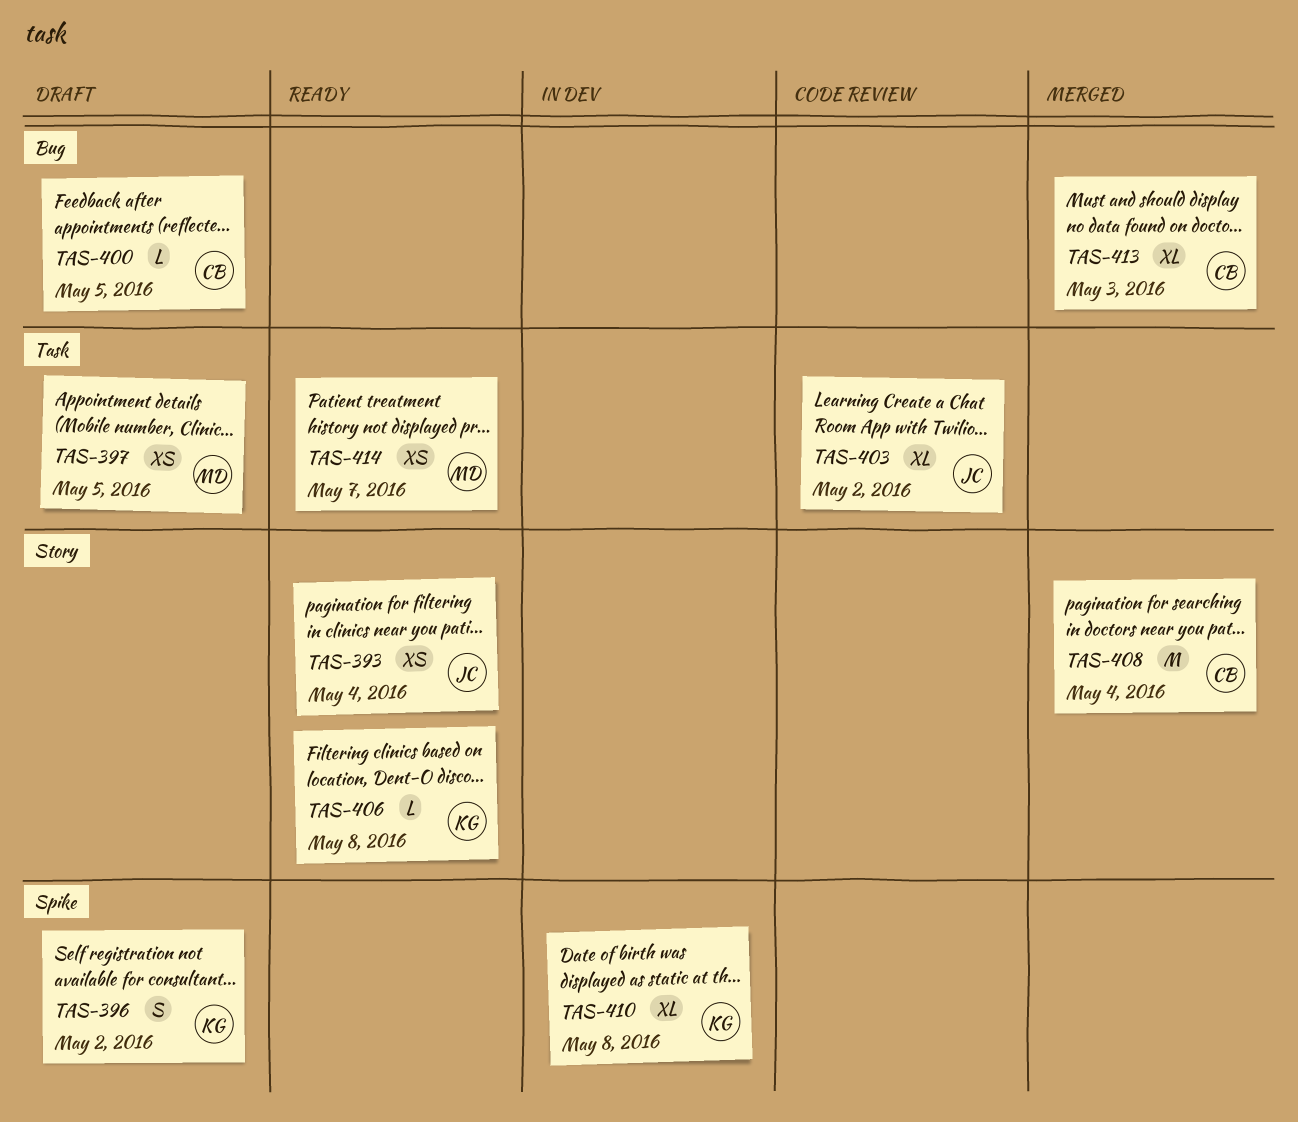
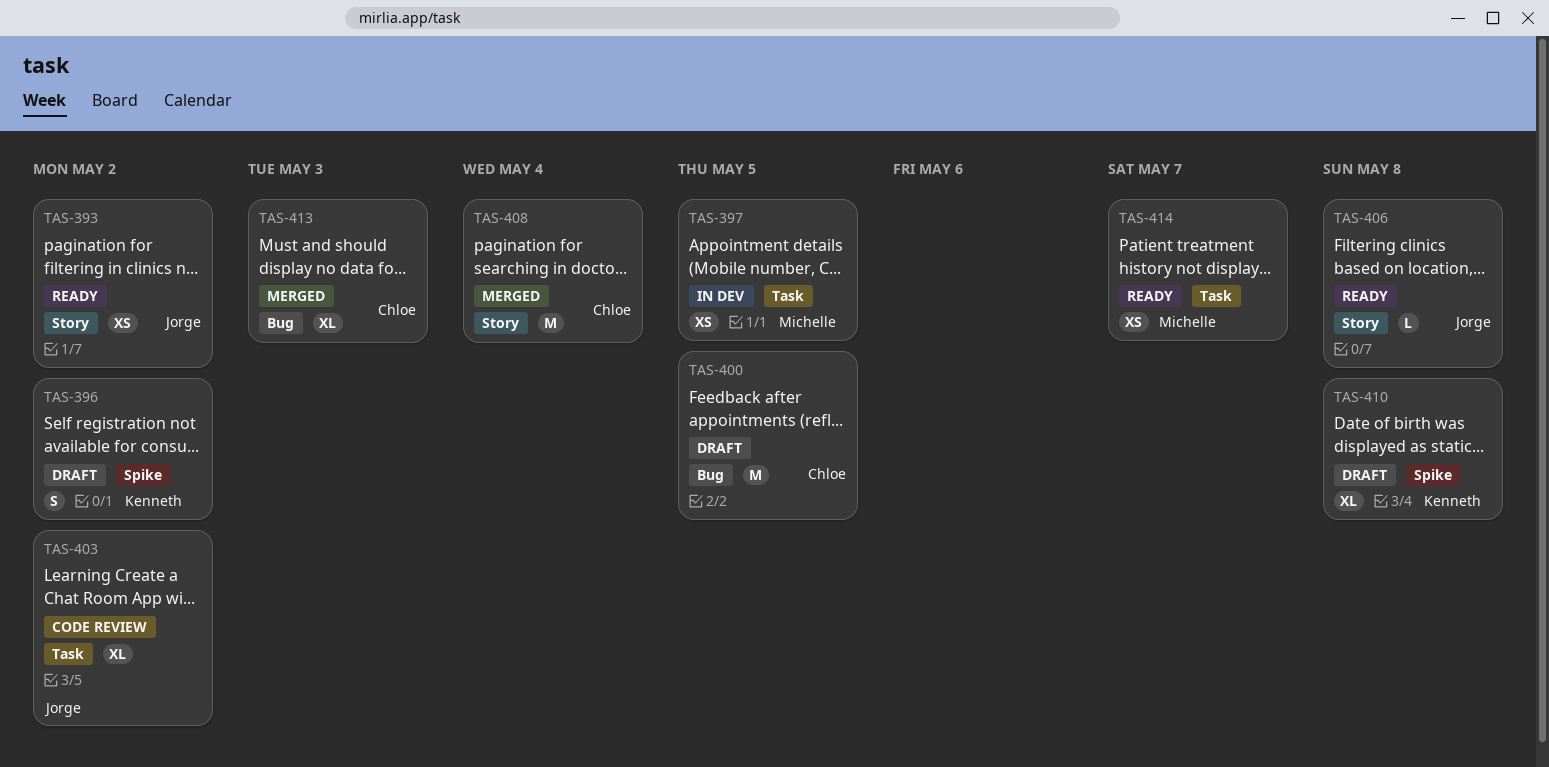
TAS-393, due: May 4 -> May 2
TAS-397, status: Draft -> In dev
TAS-400, estimate: L -> M
TAS-406, owner: Kenneth -> Jorge
TAS-410, status: In dev -> Draft

